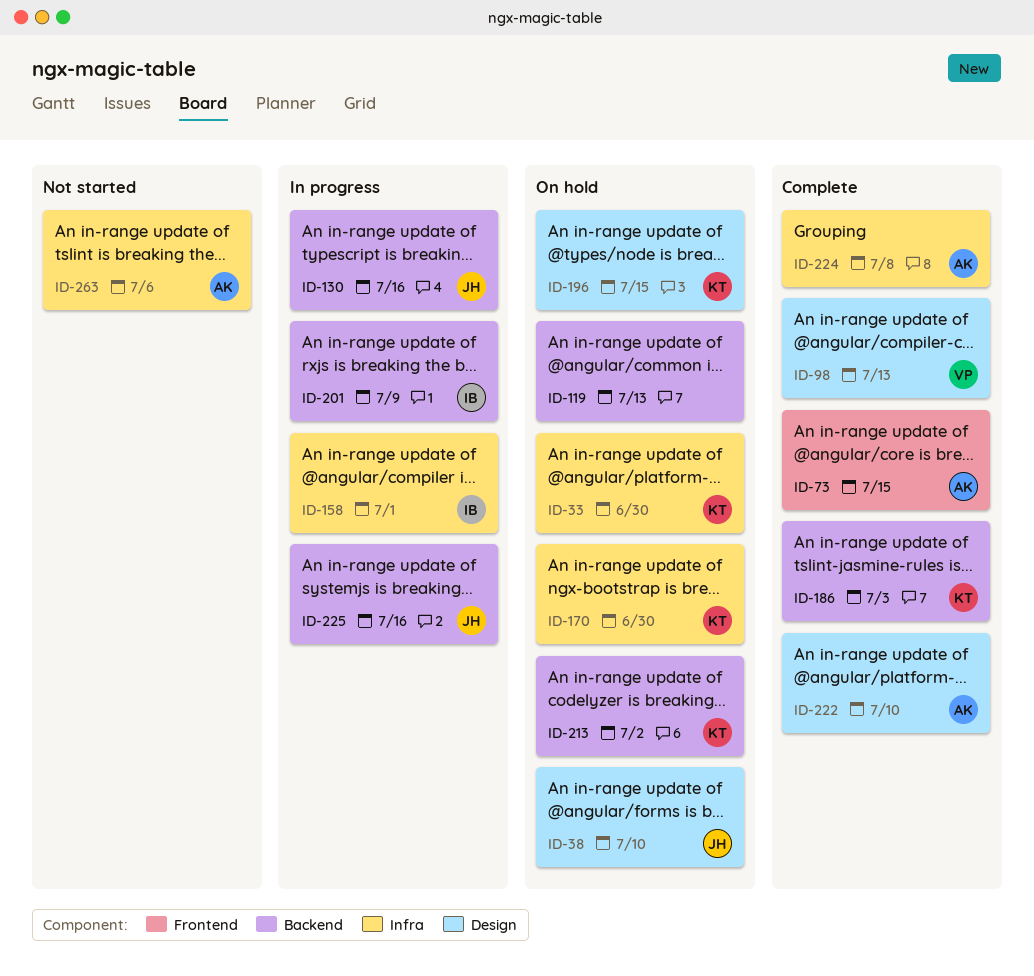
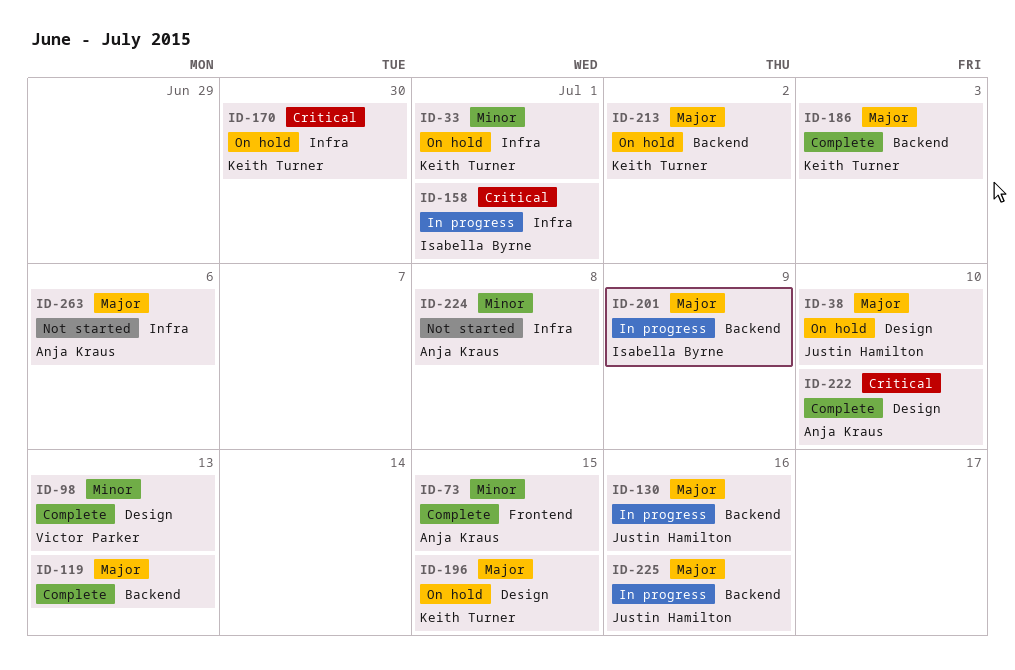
ID-33, due: Jun 30 -> Jul 1
ID-119, status: On hold -> Complete
ID-224, status: Complete -> Not started

